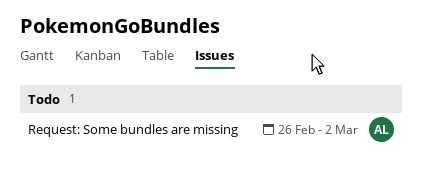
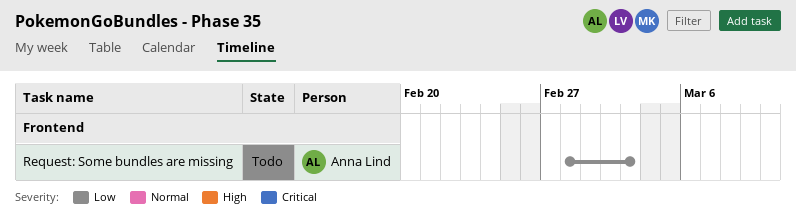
Request: Some bundles are missing, start: Feb 26 -> Feb 28
Request: Some bundles are missing, due: Mar 2 -> Mar 3

